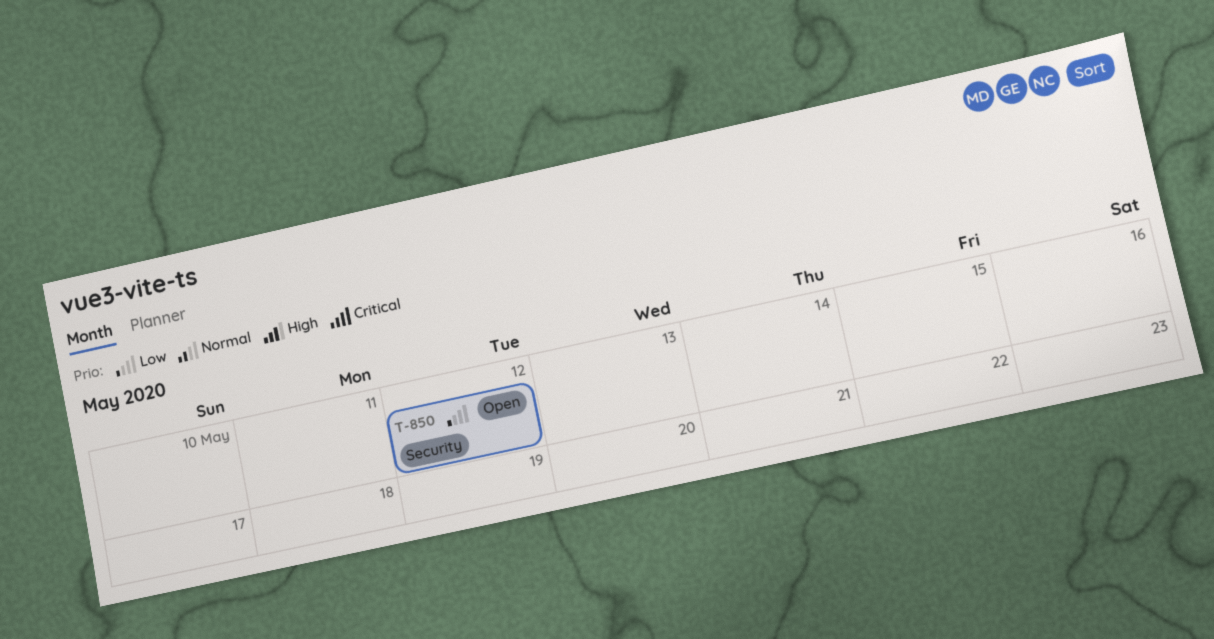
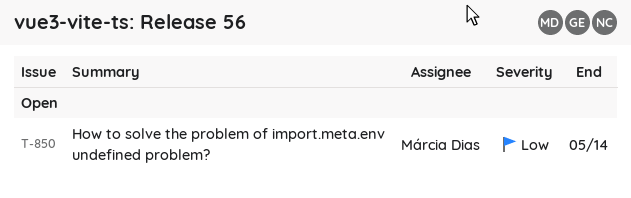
T-850, due: May 12 -> May 14

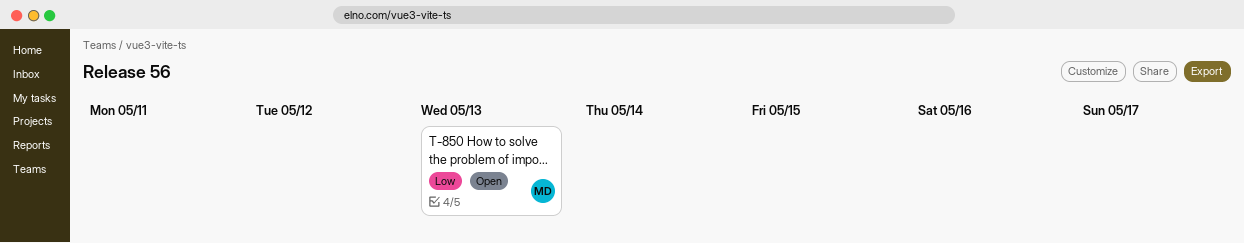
T-850, due: May 14 -> May 13

